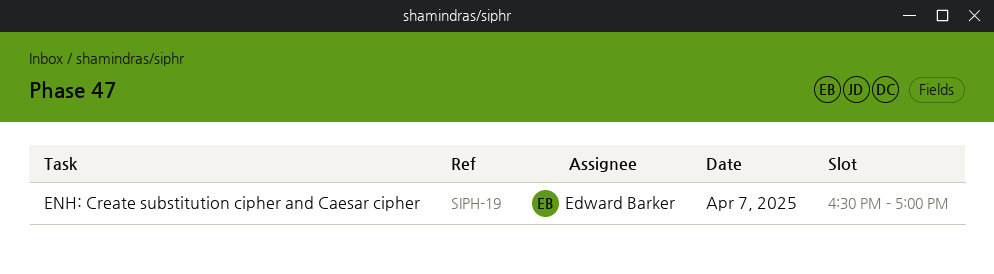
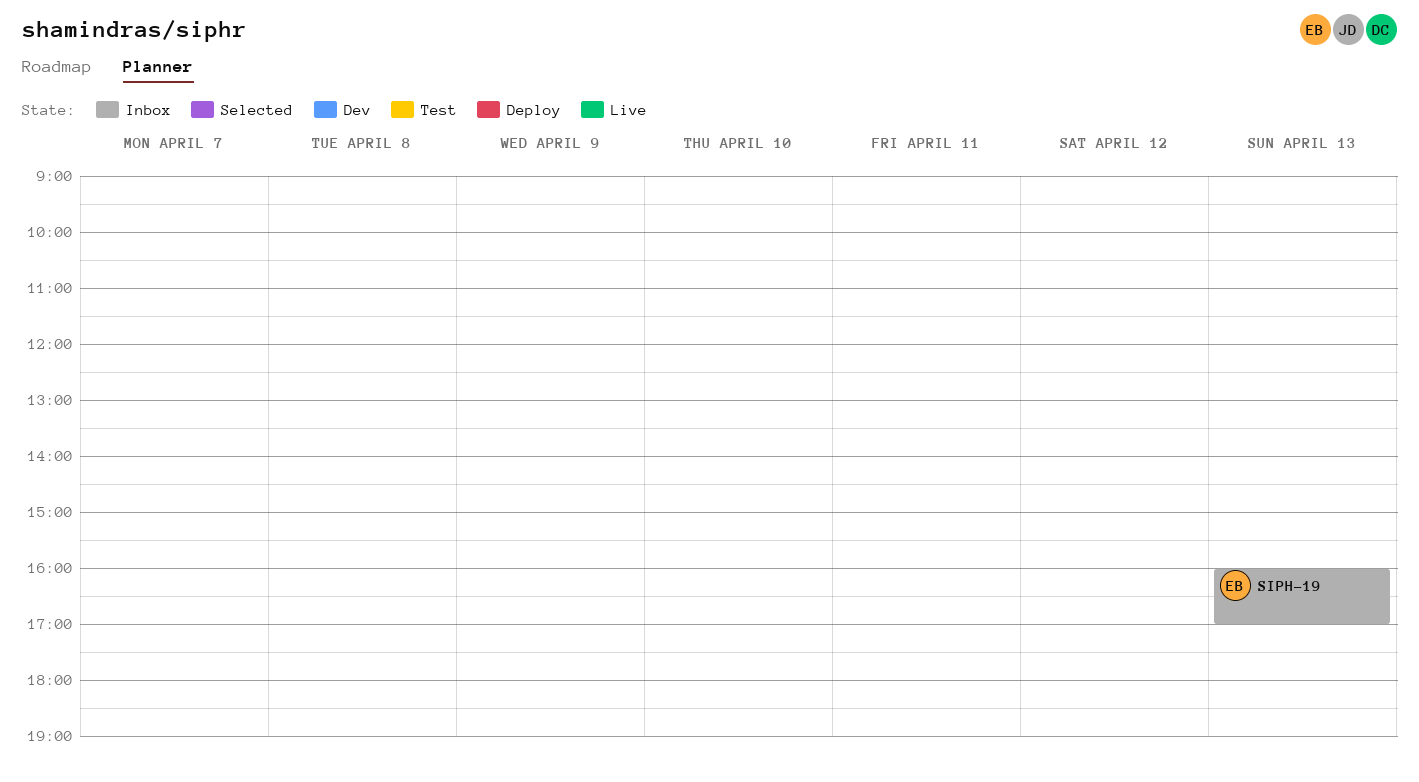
SIPH-19, day: Apr 7 -> Apr 13
SIPH-19, begins: 16:30 -> 16:00

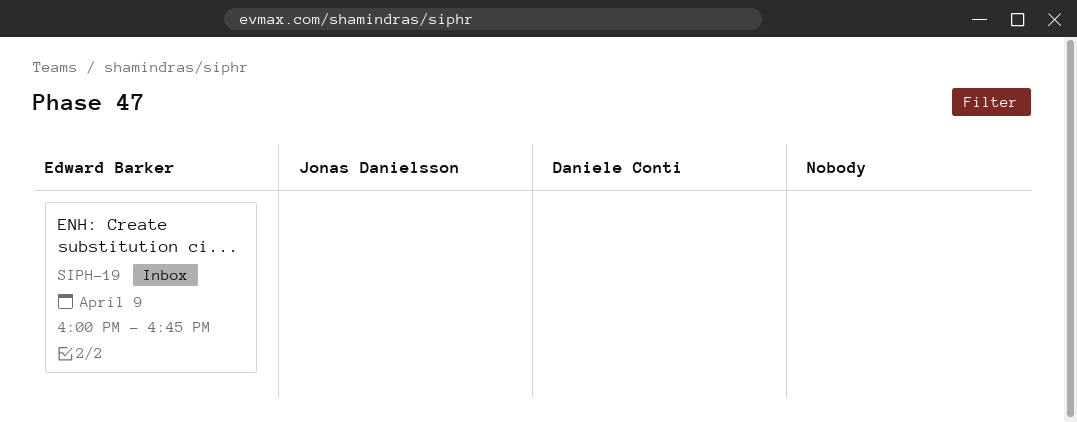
SIPH-19, day: Apr 13 -> Apr 9
SIPH-19, ends: 17:00 -> 16:45

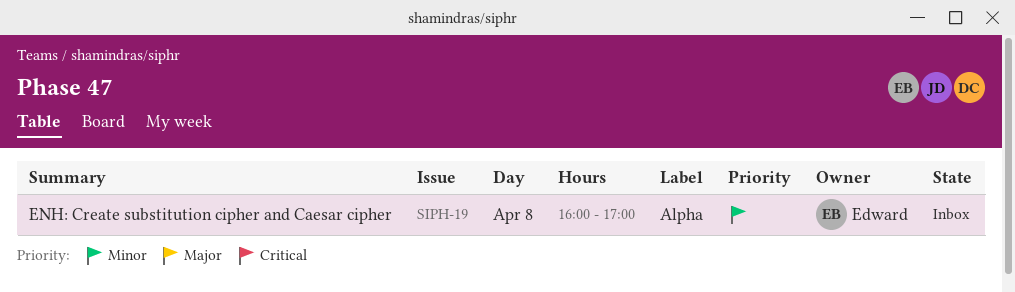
SIPH-19, day: Apr 9 -> Apr 8
SIPH-19, ends: 16:45 -> 17:00

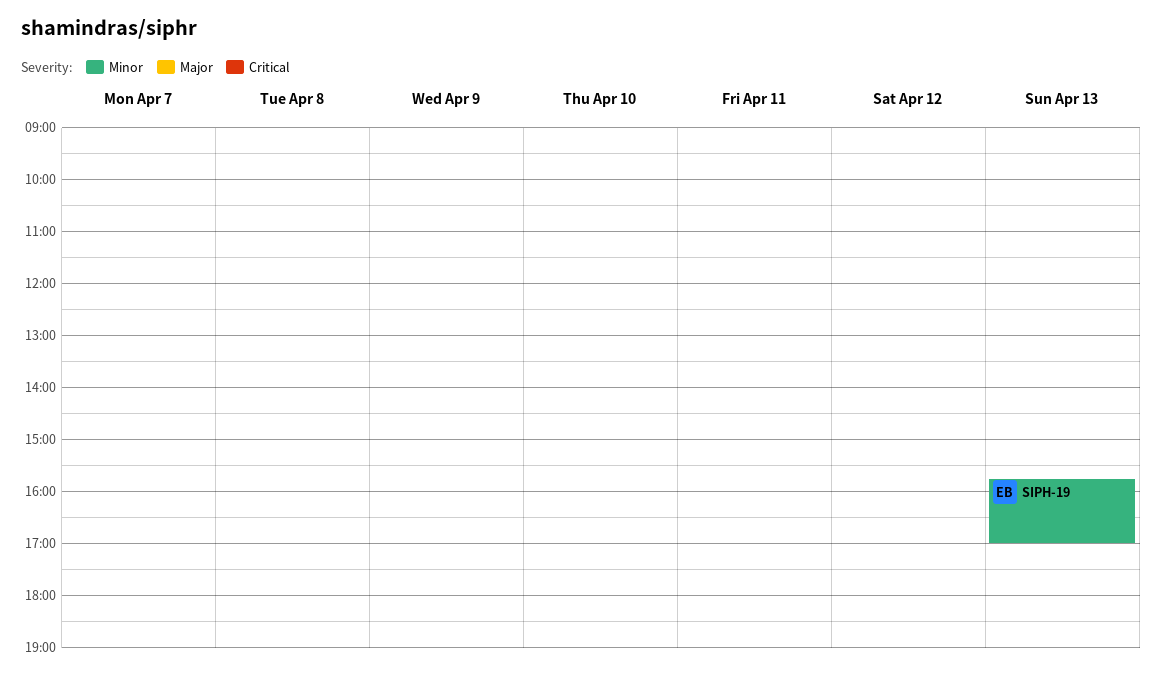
SIPH-19, day: Apr 8 -> Apr 13
SIPH-19, begins: 16:00 -> 15:45

